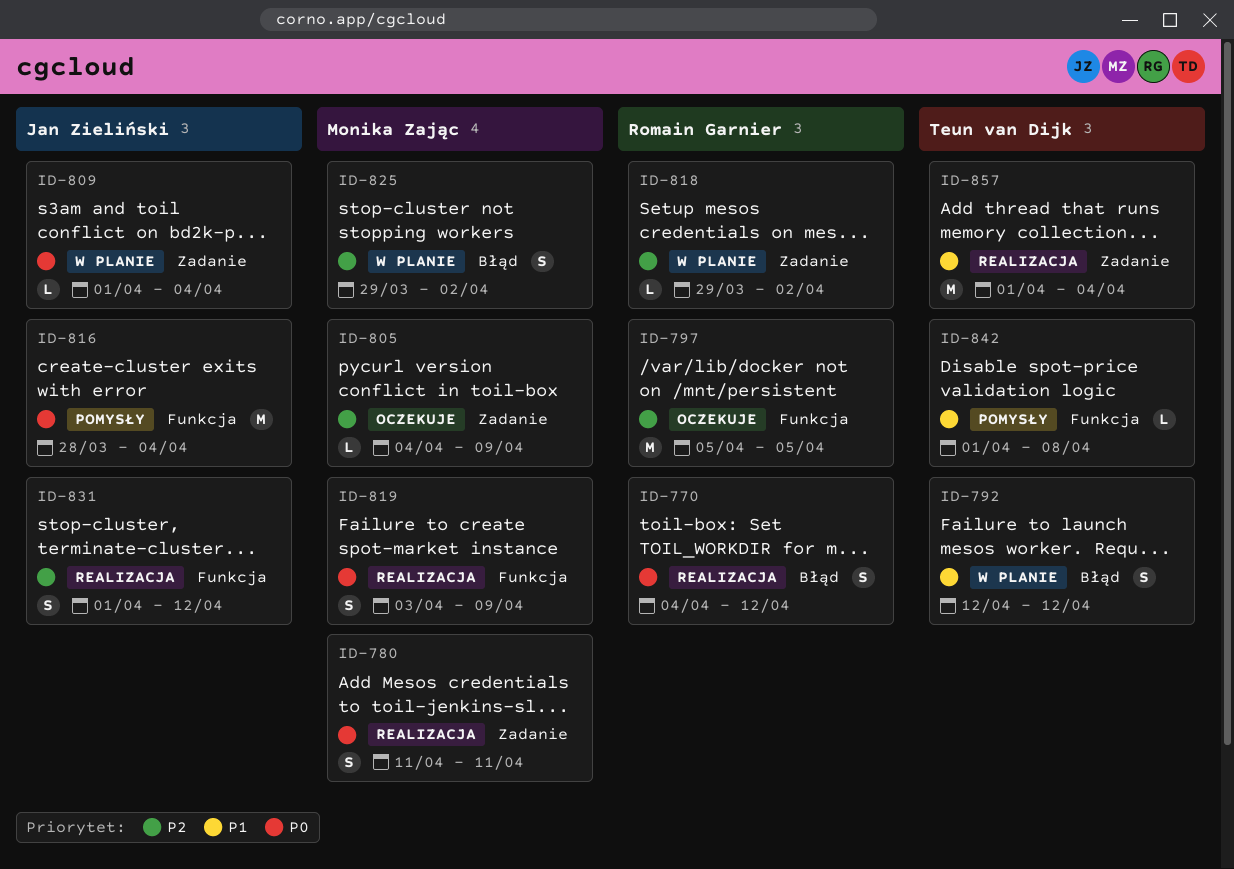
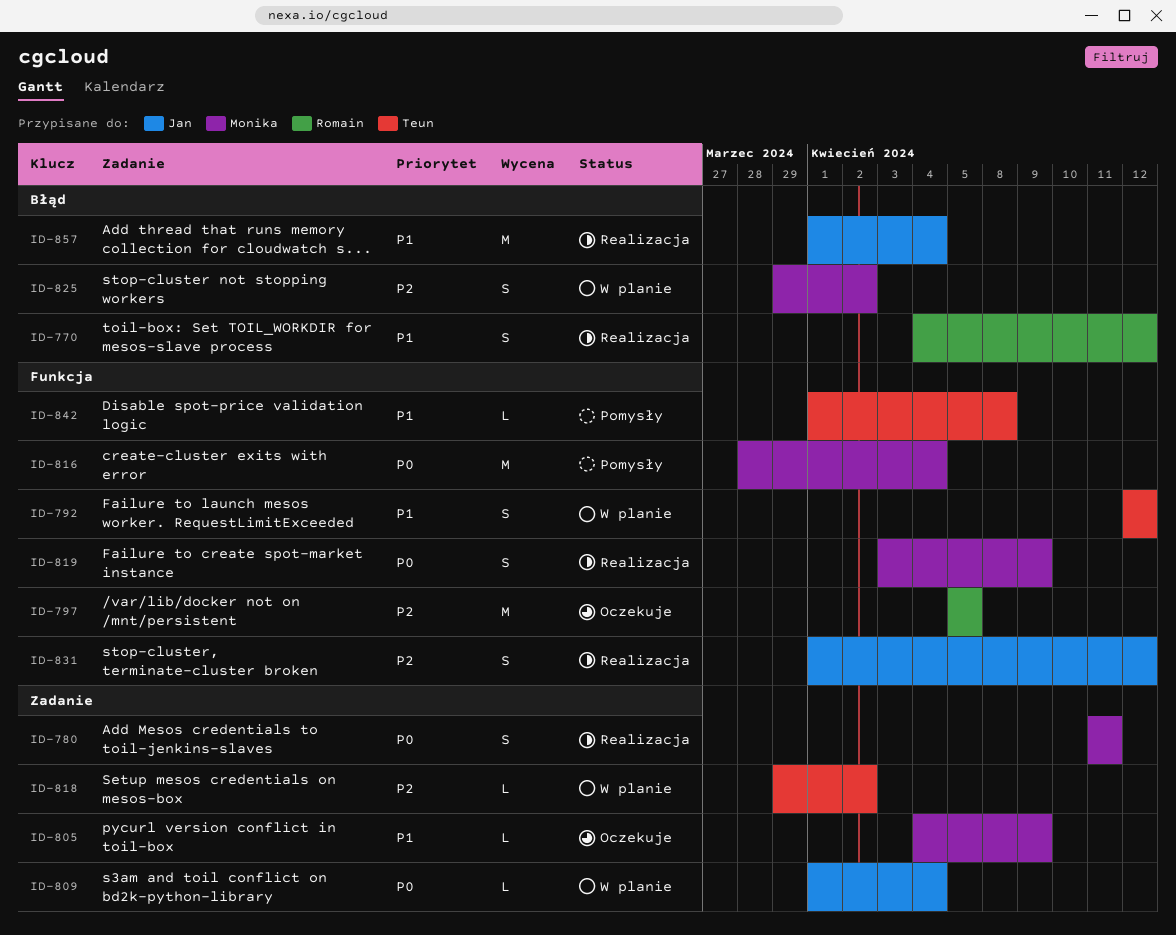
ID-770, priority: P0 -> P1
ID-792, label: Błąd -> Funkcja
ID-805, priority: P2 -> P1
ID-816, owner: Jan Zieliński -> Monika Zając
ID-818, owner: Romain Garnier -> Teun van Dijk
ID-857, owner: Teun van Dijk -> Jan Zieliński
ID-857, label: Zadanie -> Błąd

